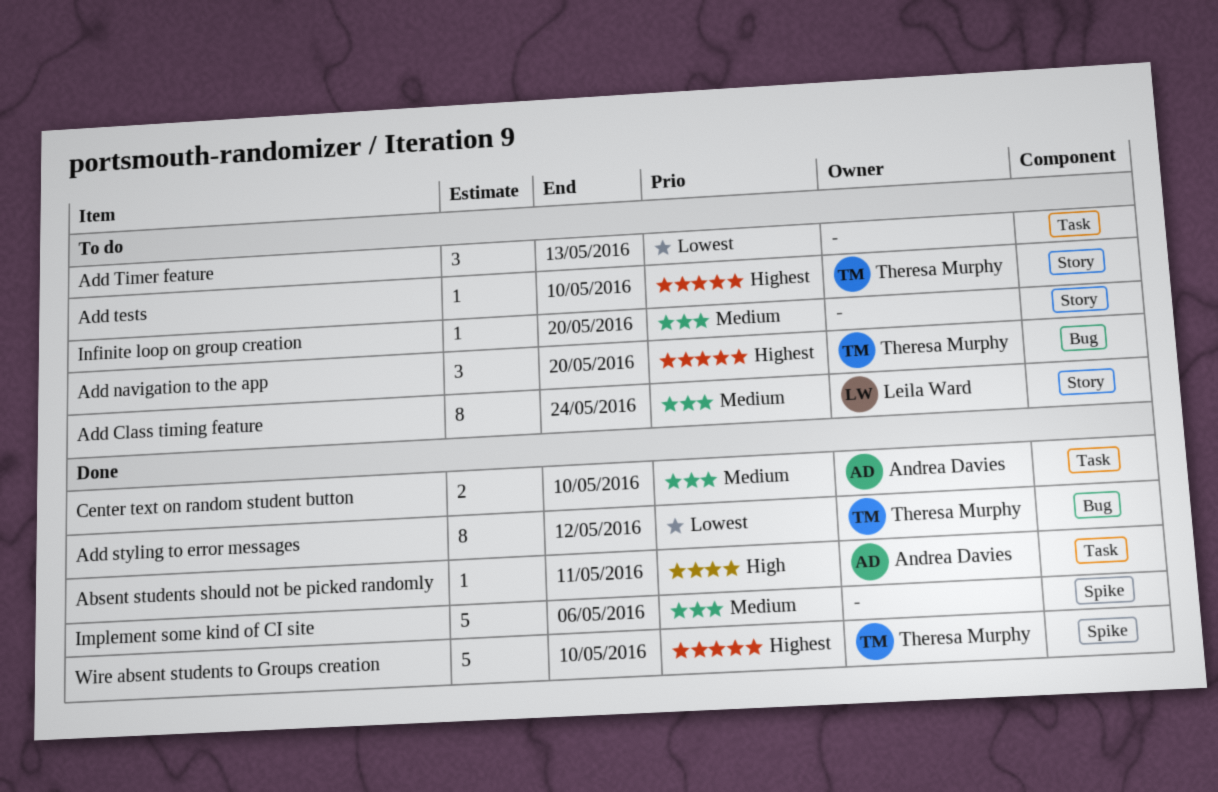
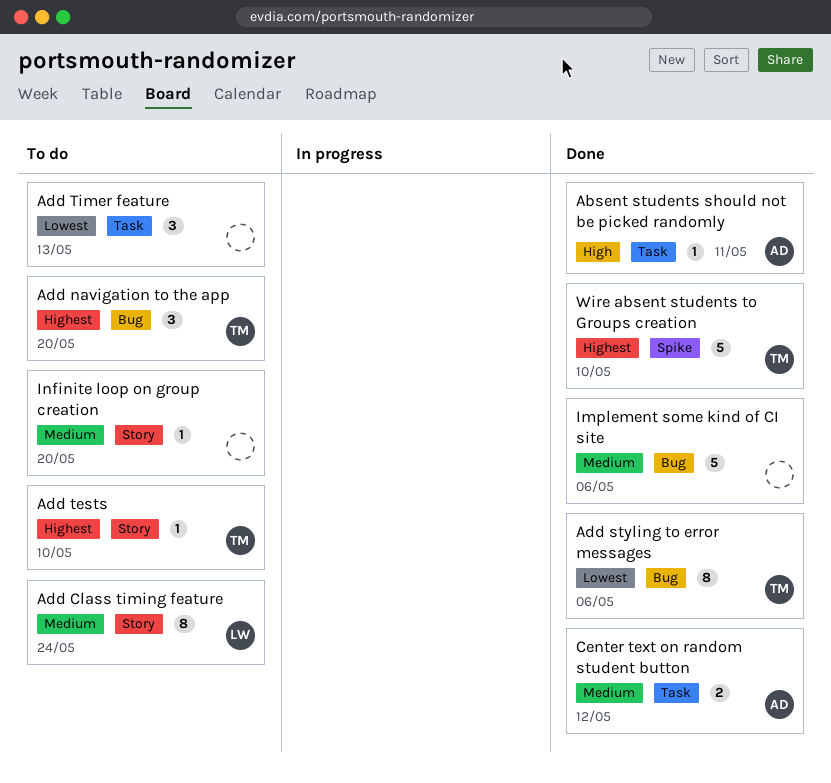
Add styling to error messages, due: May 12 -> May 6
Center text on random student button, due: May 10 -> May 12
Implement some kind of CI site, label: Spike -> Bug

